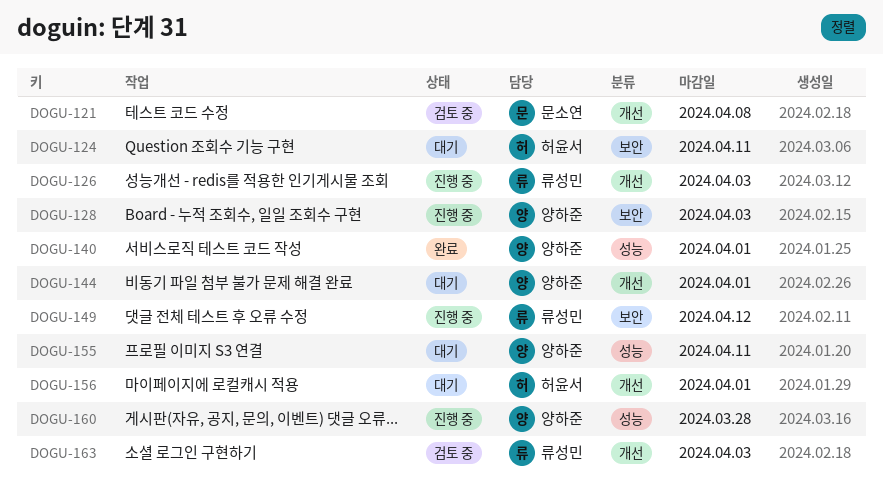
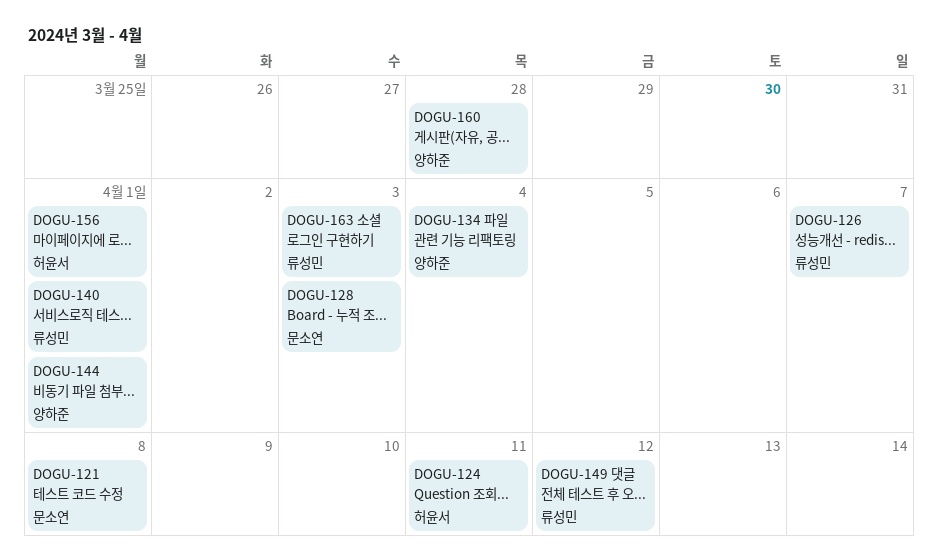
DOGU-126, due: Apr 3 -> Apr 7
DOGU-128, owner: 양하준 -> 문소연
DOGU-134: none -> present
DOGU-140, owner: 양하준 -> 류성민
DOGU-155: present -> none

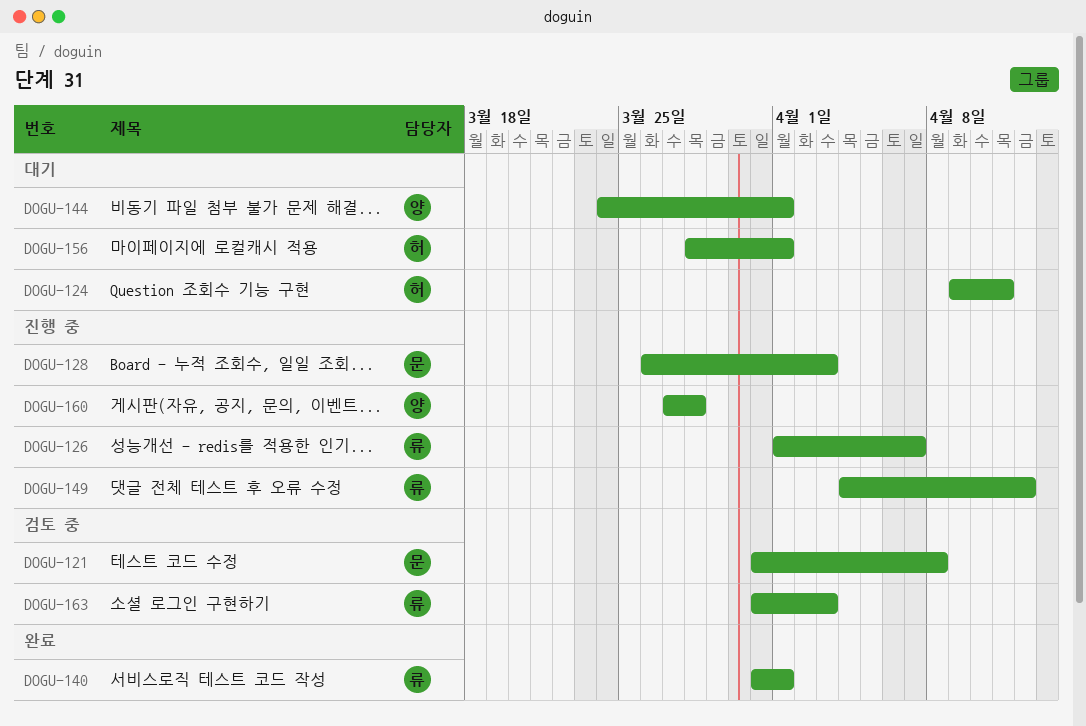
DOGU-134: present -> none

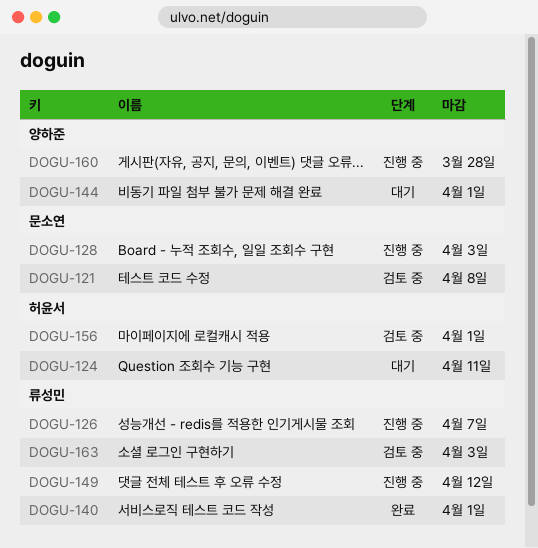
DOGU-156, status: 대기 -> 검토 중

